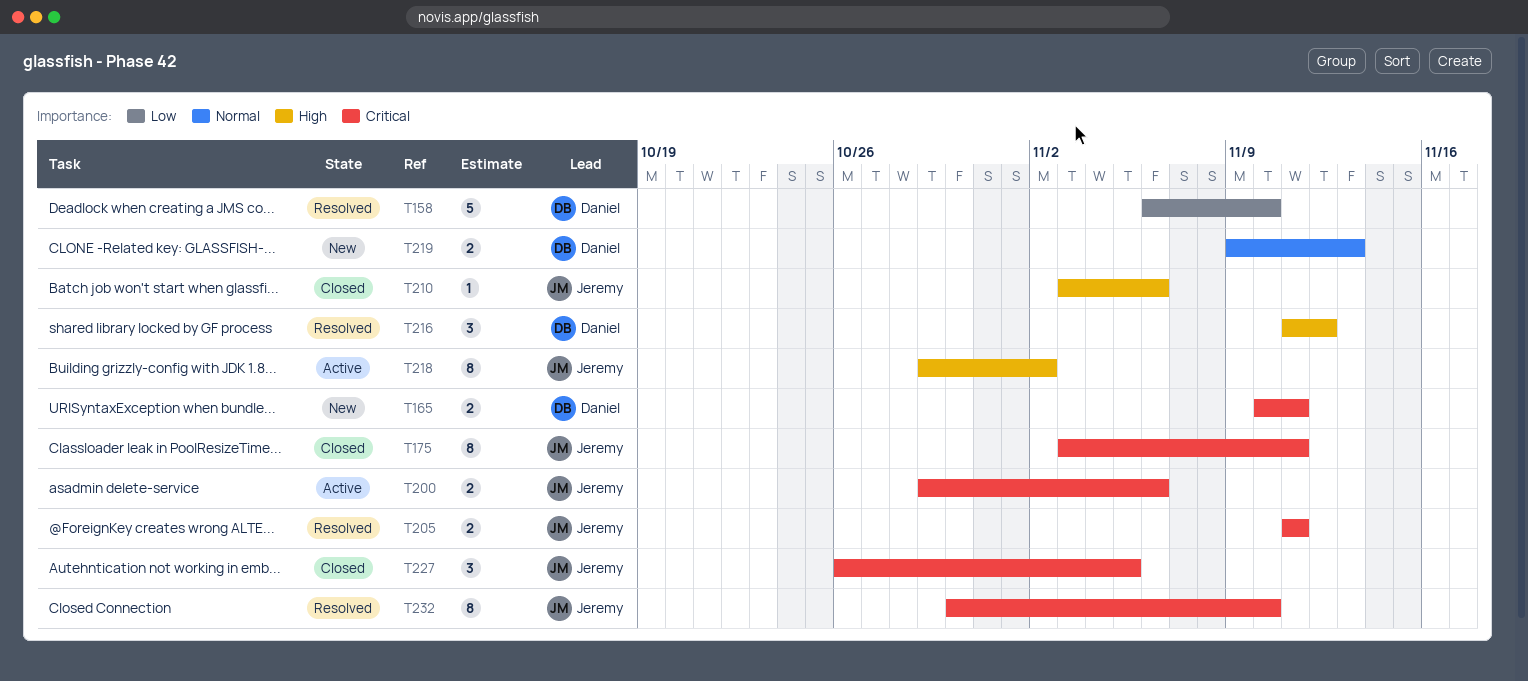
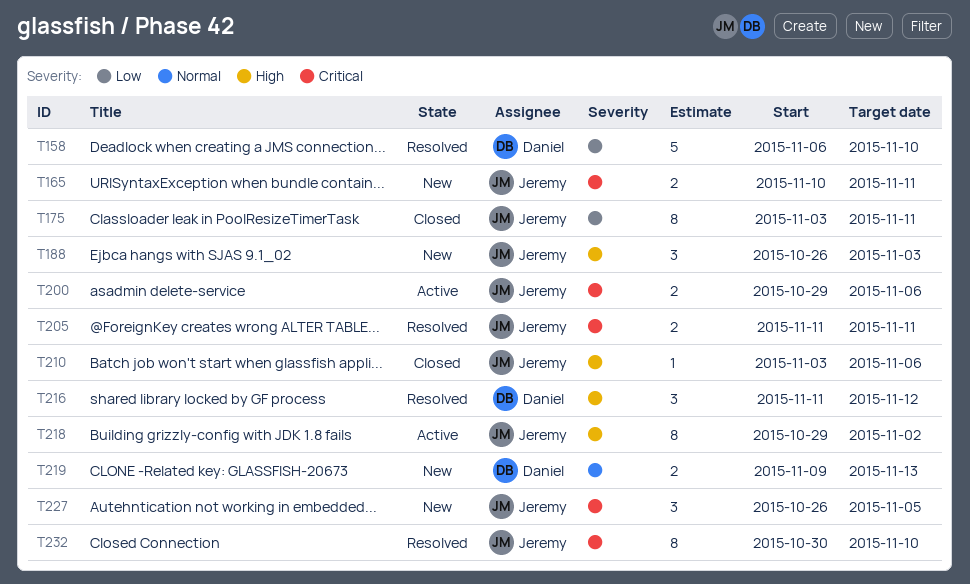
T165, owner: Daniel -> Jeremy
T175, priority: Critical -> Low
T188: none -> present
T227, status: Closed -> New

